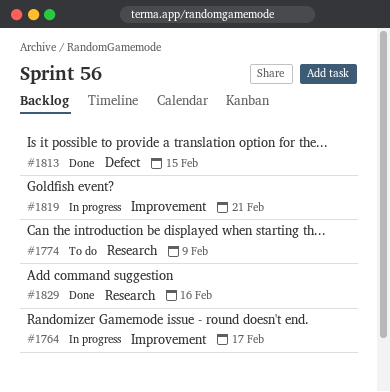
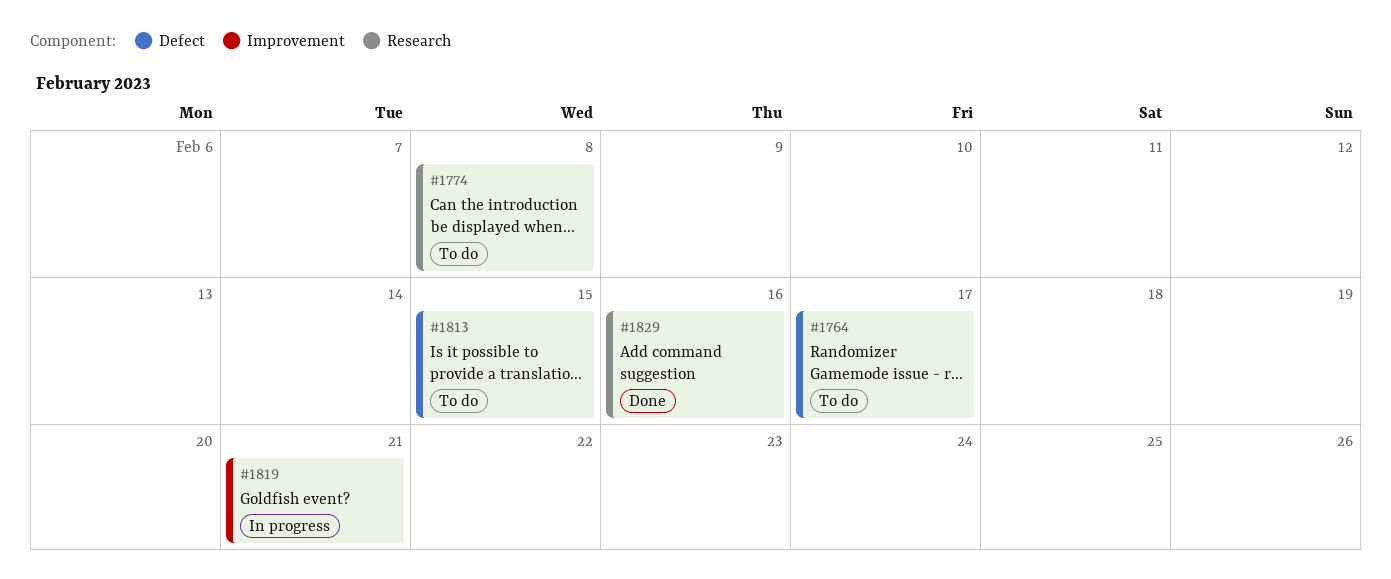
#1764, status: In progress -> To do
#1764, label: Improvement -> Defect
#1774, due: Feb 9 -> Feb 8
#1813, status: Done -> To do

